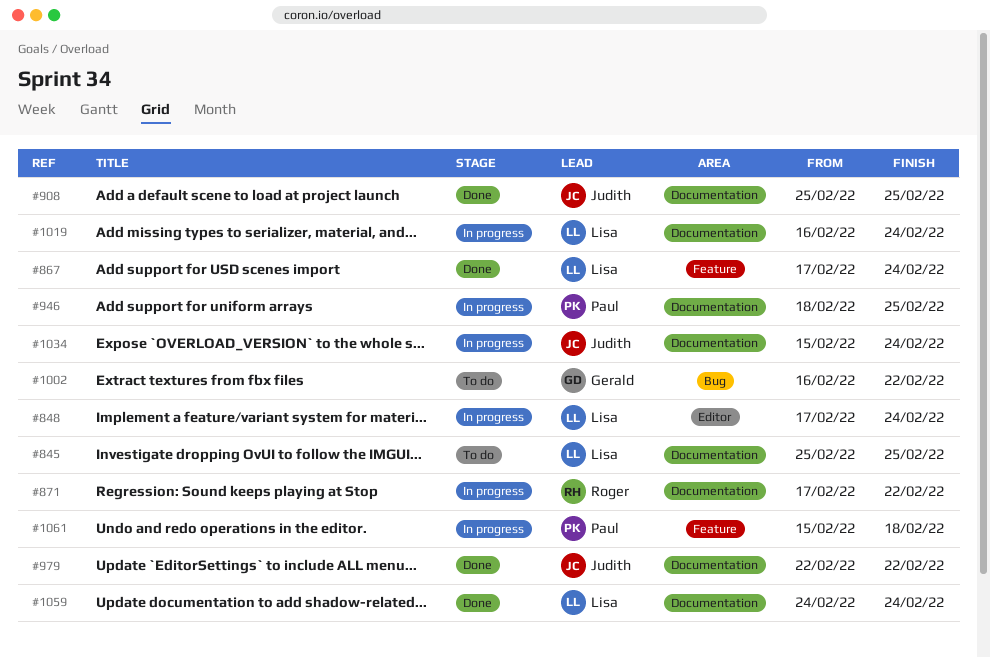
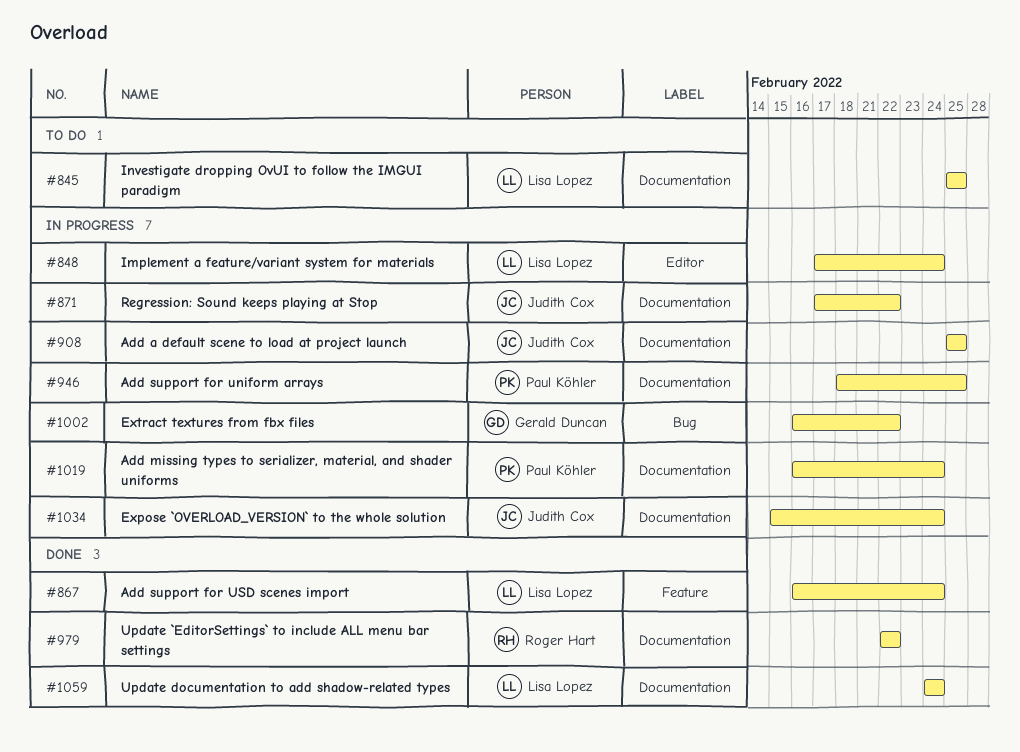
#867, start: Feb 17 -> Feb 16
#871, owner: Roger Hart -> Judith Cox
#908, status: Done -> In progress
#979, owner: Judith Cox -> Roger Hart
#1002, status: To do -> In progress
#1019, owner: Lisa Lopez -> Paul Köhler
#1061: present -> none

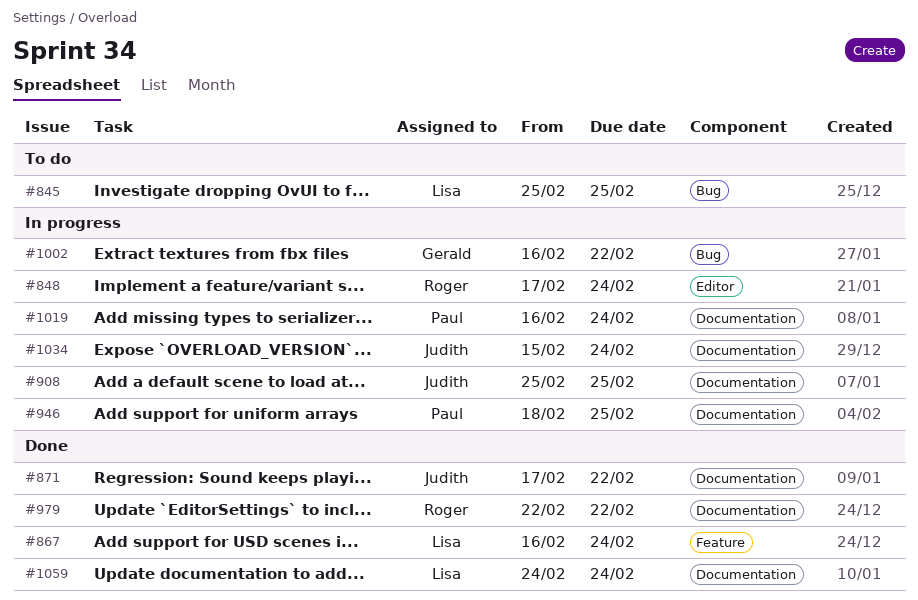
#845, label: Documentation -> Bug
#848, owner: Lisa Lopez -> Roger Hart
#871, status: In progress -> Done

